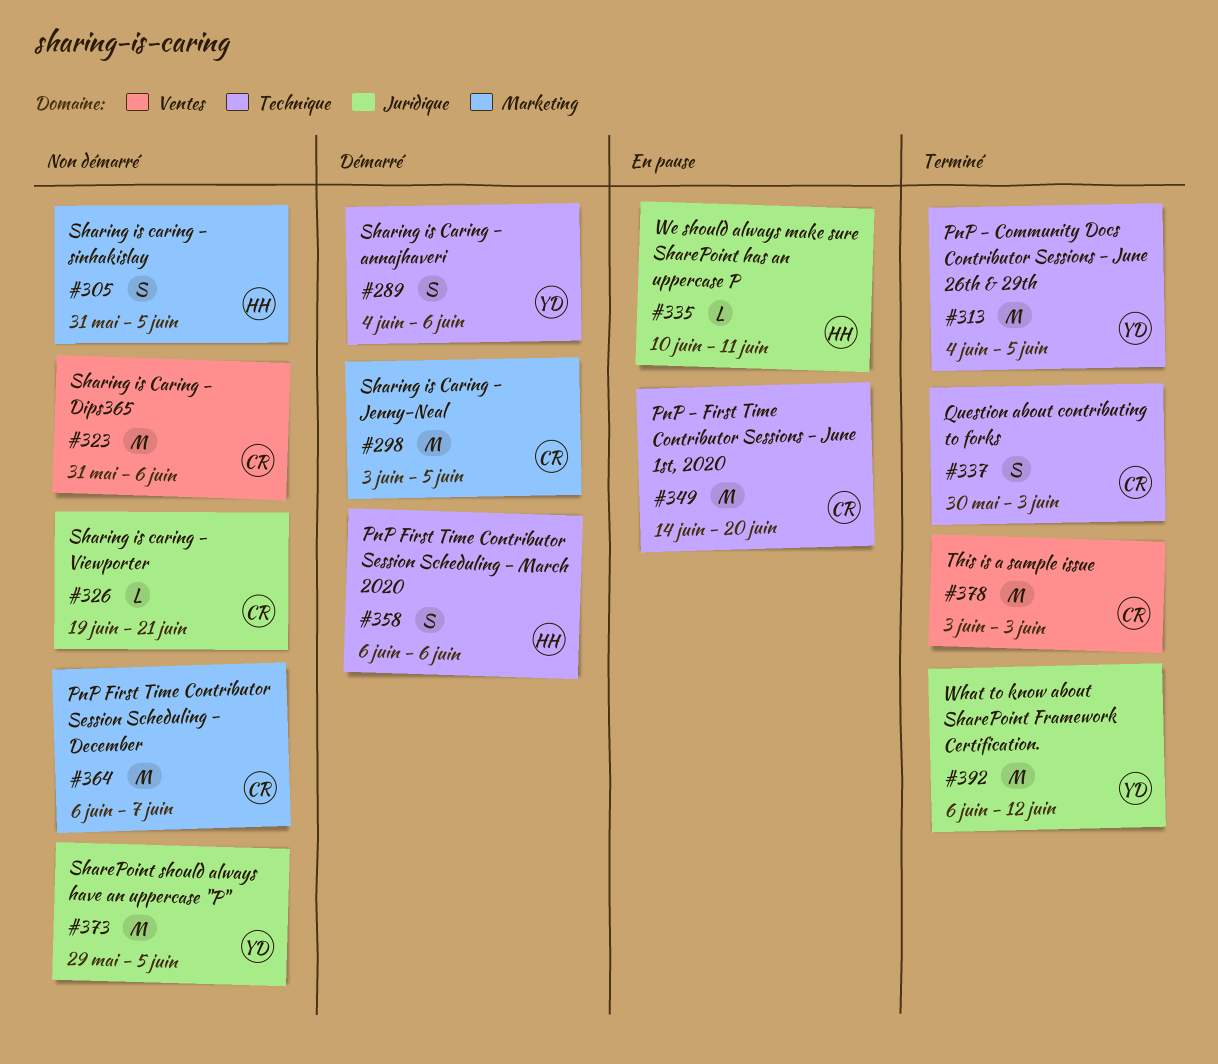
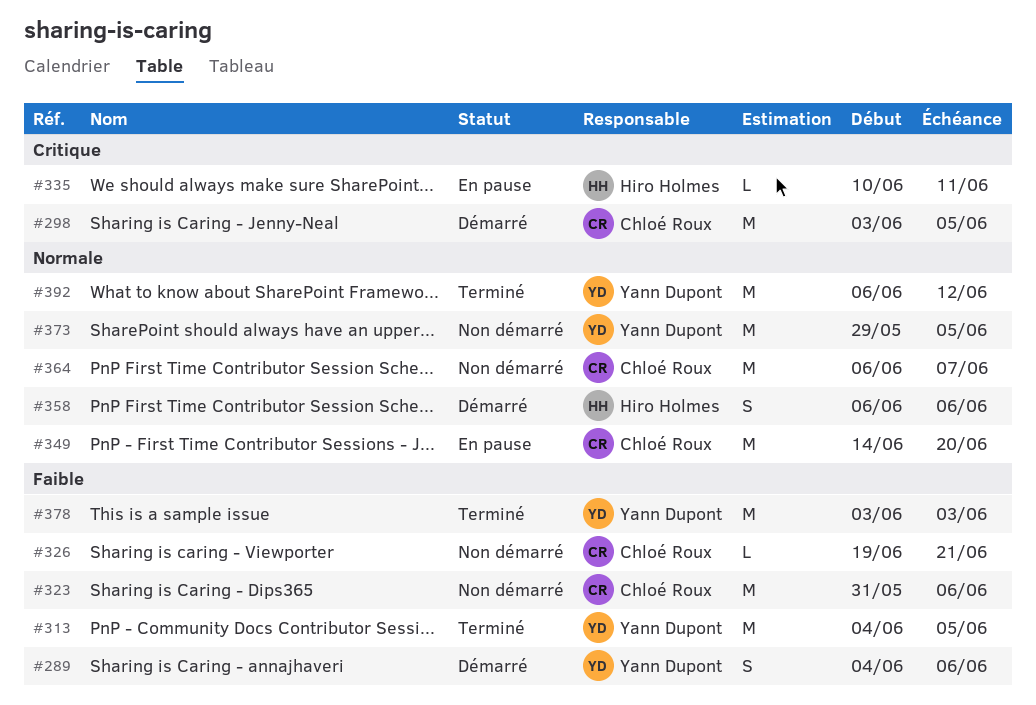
#305: present -> none
#337: present -> none
#378, owner: Chloé Roux -> Yann Dupont

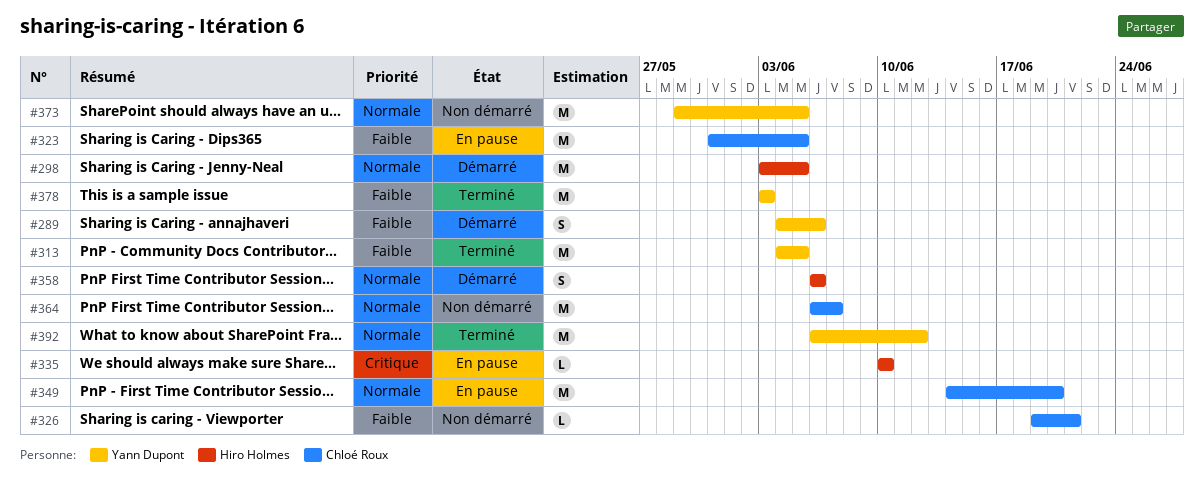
#298, owner: Chloé Roux -> Hiro Holmes
#298, priority: Critique -> Normale
#323, status: Non démarré -> En pause
#323, due: Jun 6 -> Jun 5
#335, due: Jun 11 -> Jun 10

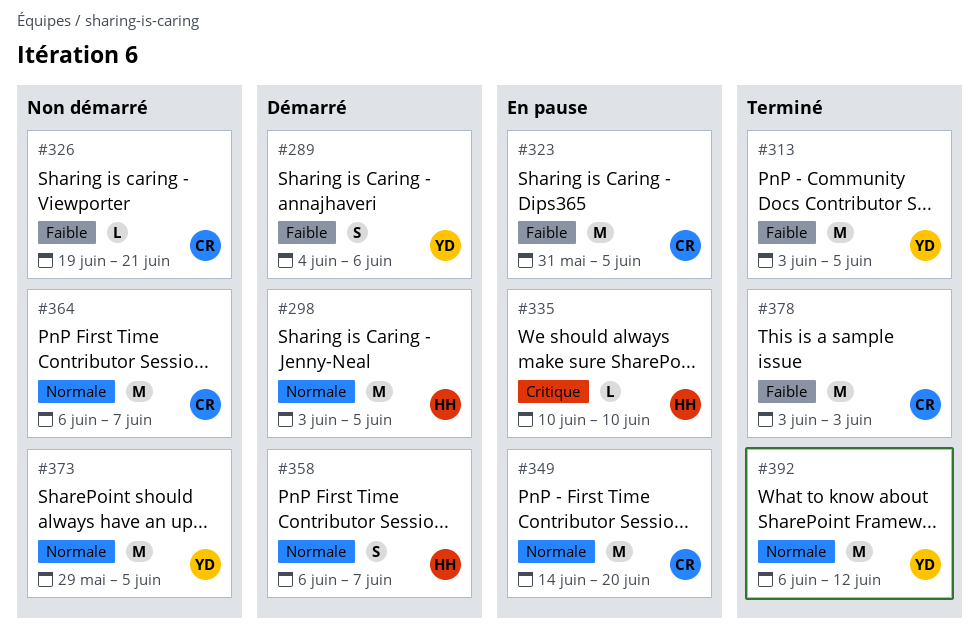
#313, start: Jun 4 -> Jun 3
#358, due: Jun 6 -> Jun 7
#378, owner: Yann Dupont -> Chloé Roux

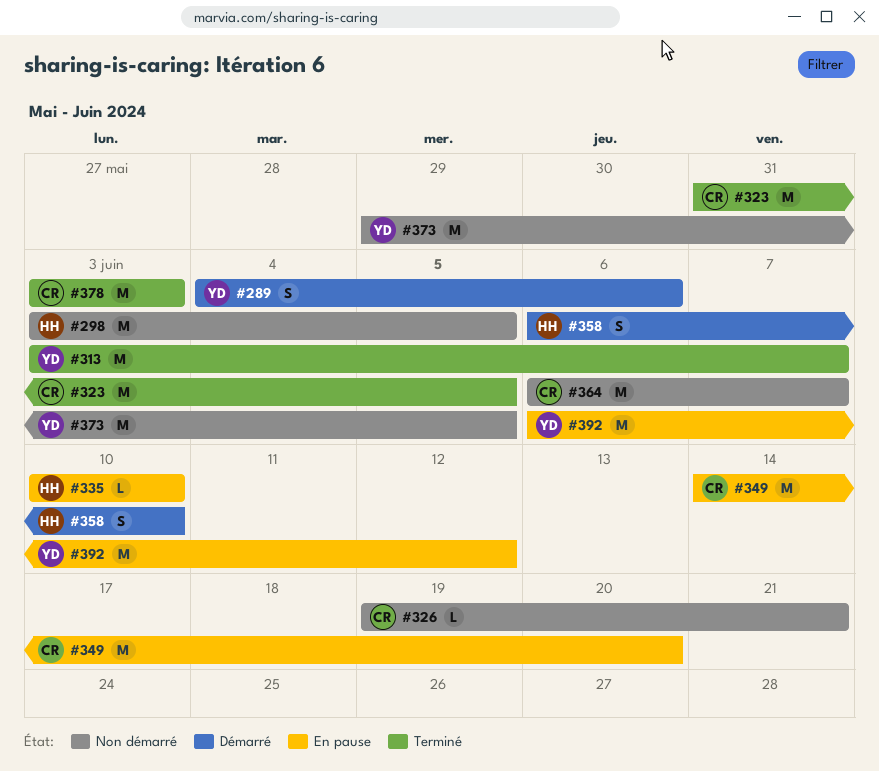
#298, status: Démarré -> Non démarré
#313, due: Jun 5 -> Jun 7
#323, status: En pause -> Terminé
#358, due: Jun 7 -> Jun 10
#392, status: Terminé -> En pause

